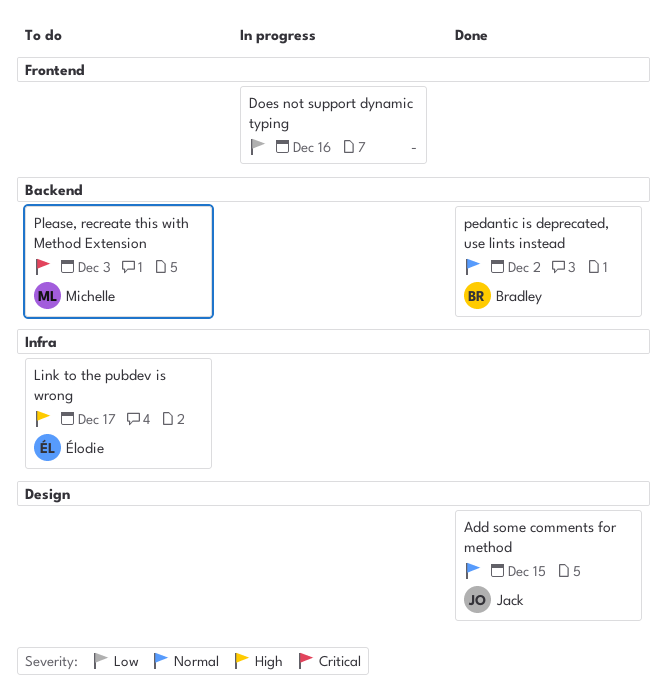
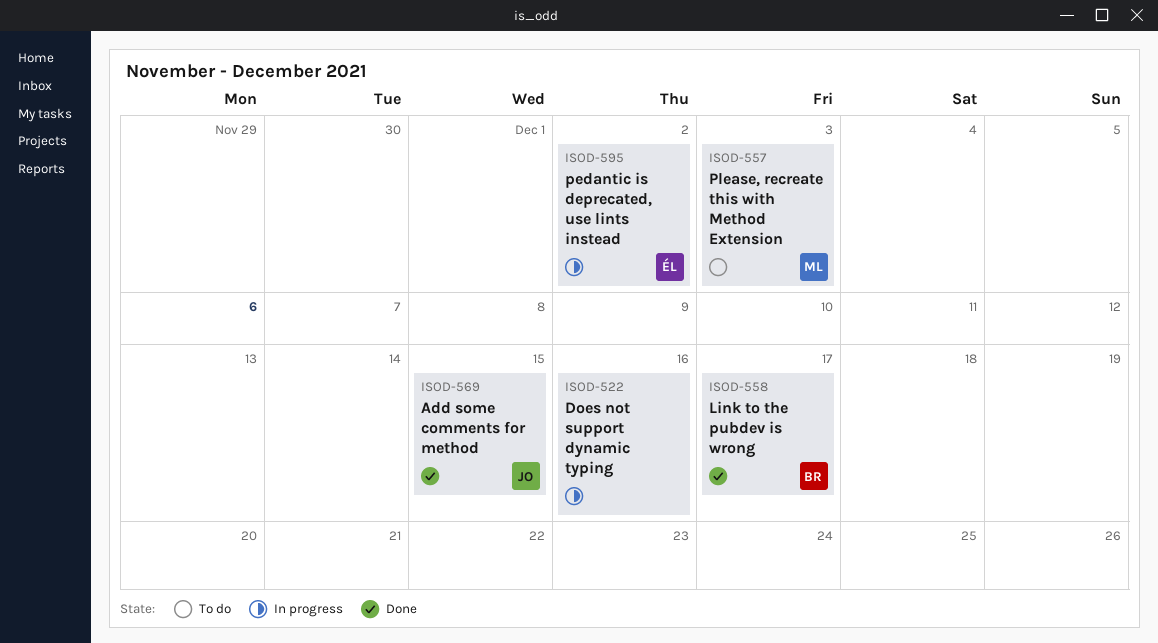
Link to the pubdev is wrong, status: To do -> Done
Link to the pubdev is wrong, owner: Élodie -> Bradley
pedantic is deprecated, use lints instead, status: Done -> In progress
pedantic is deprecated, use lints instead, owner: Bradley -> Élodie

